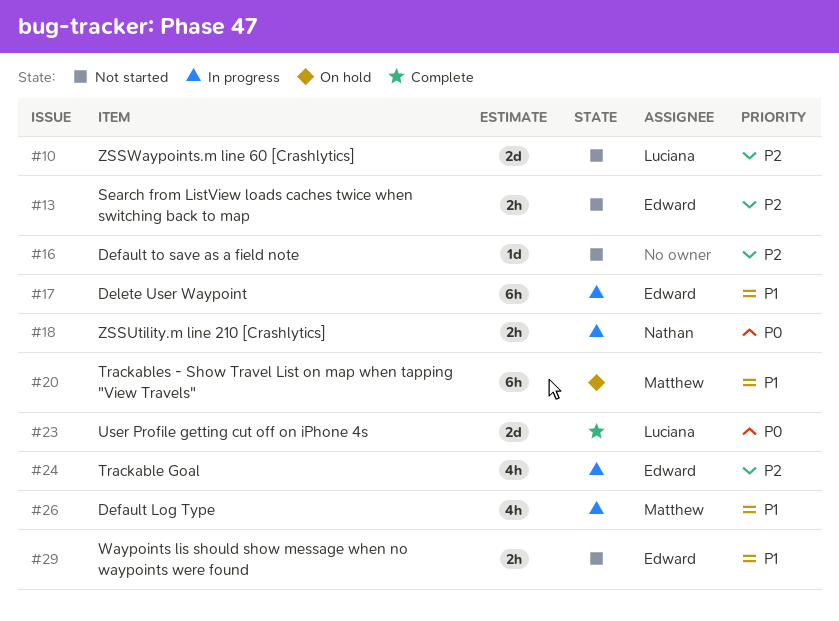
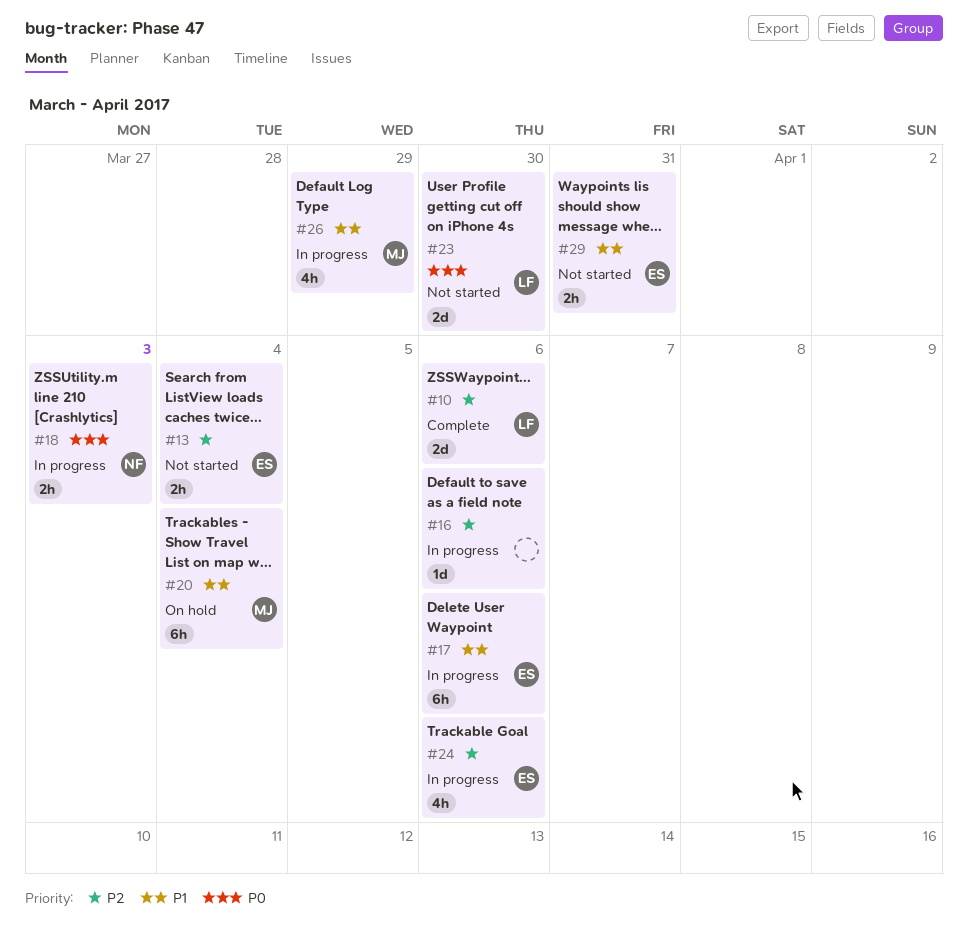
#10, status: Not started -> Complete
#16, status: Not started -> In progress
#23, status: Complete -> Not started

